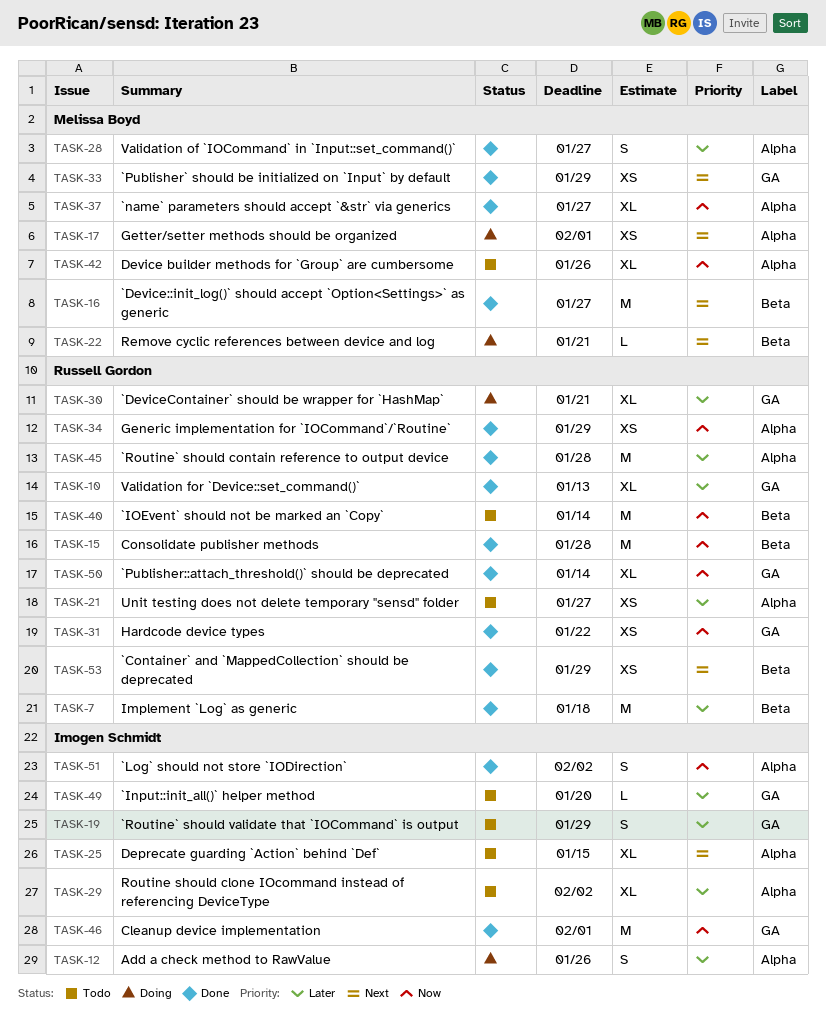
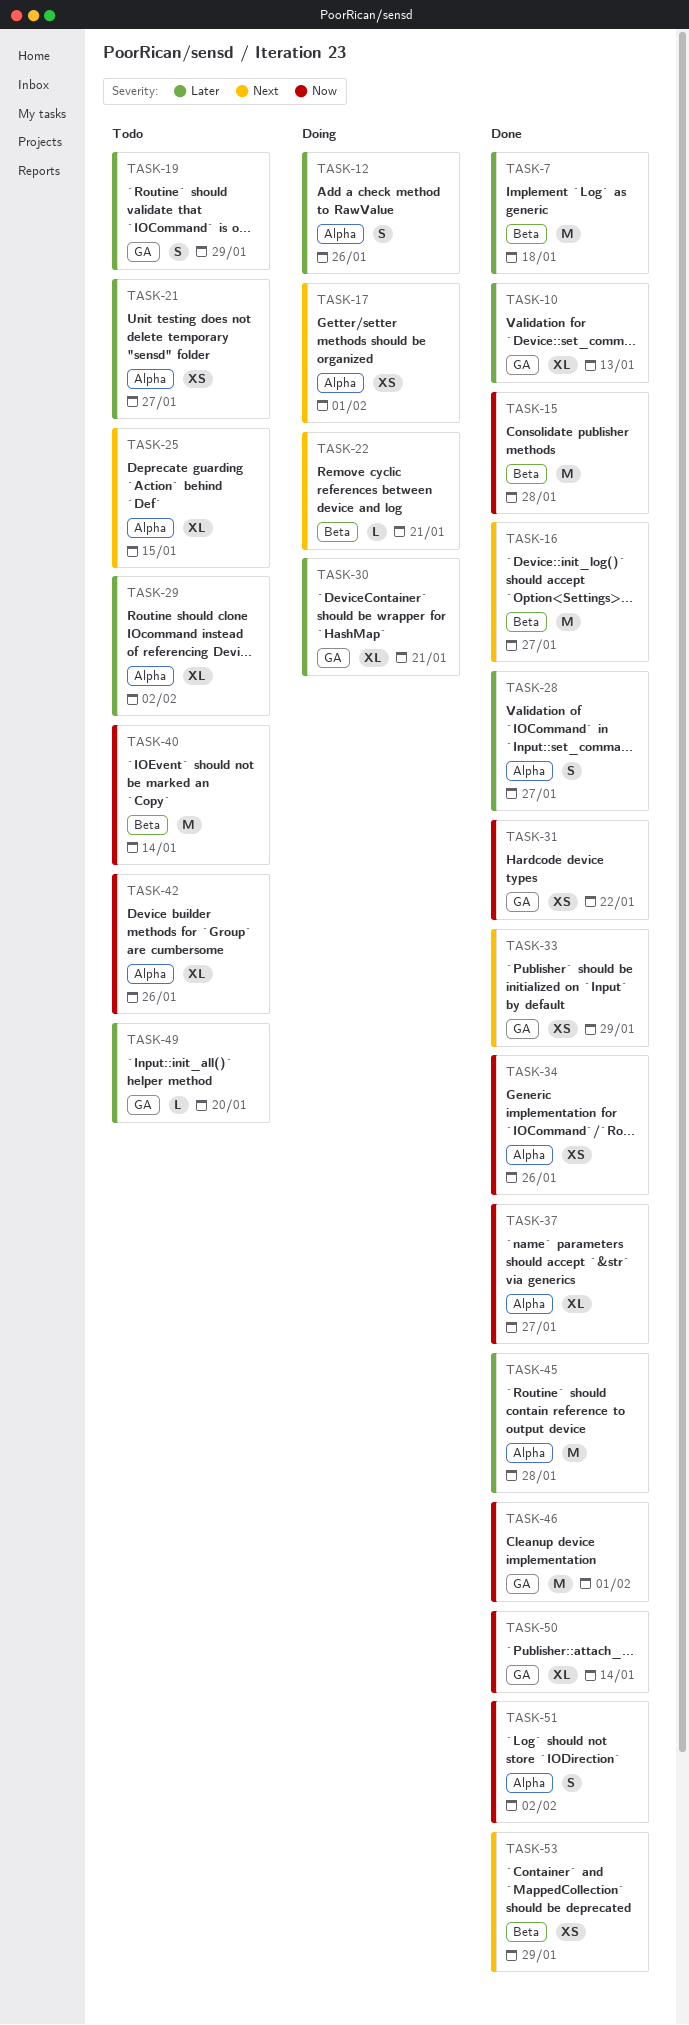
TASK-34, due: Jan 29 -> Jan 26

